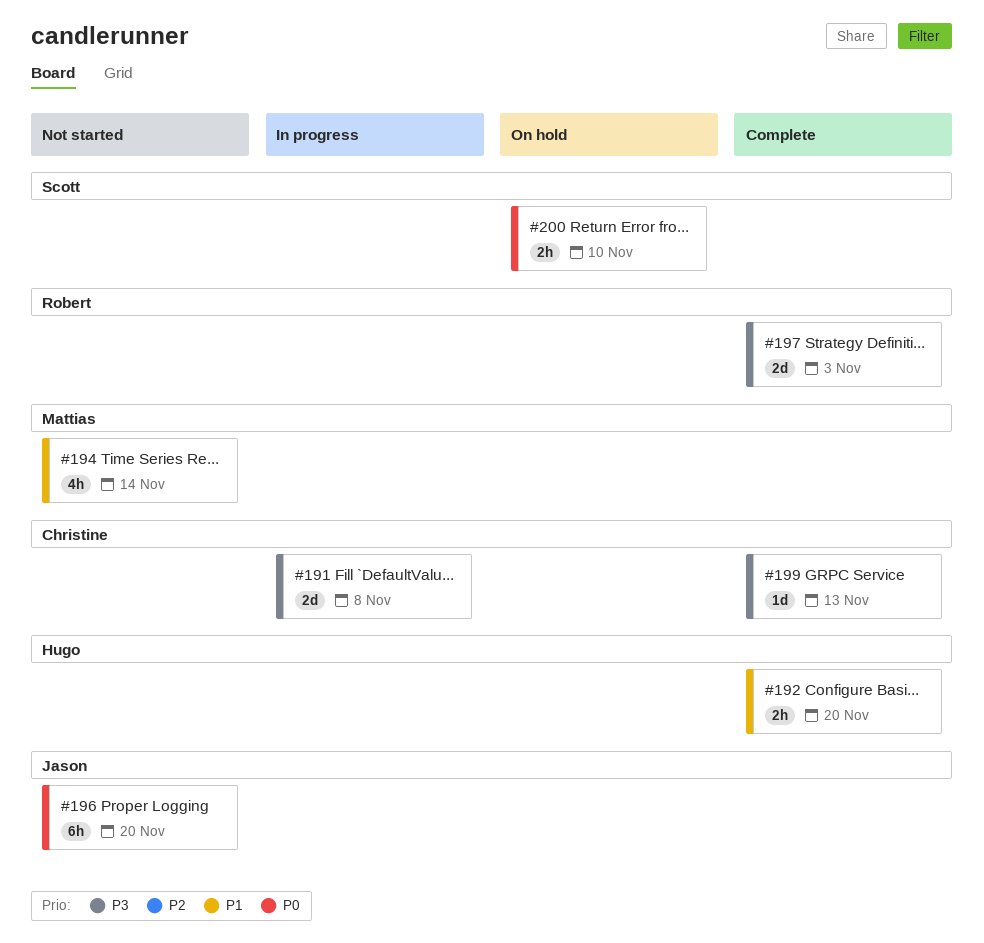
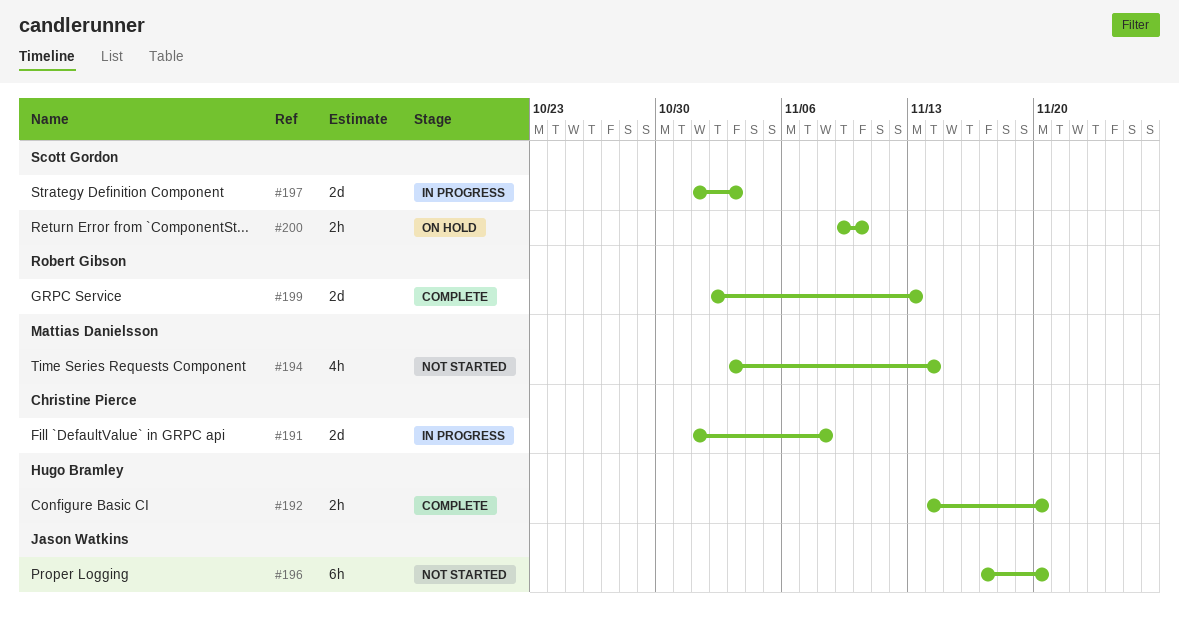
#197, status: Complete -> In progress
#197, owner: Robert Gibson -> Scott Gordon
#199, owner: Christine Pierce -> Robert Gibson
#199, estimate: 1d -> 2d

